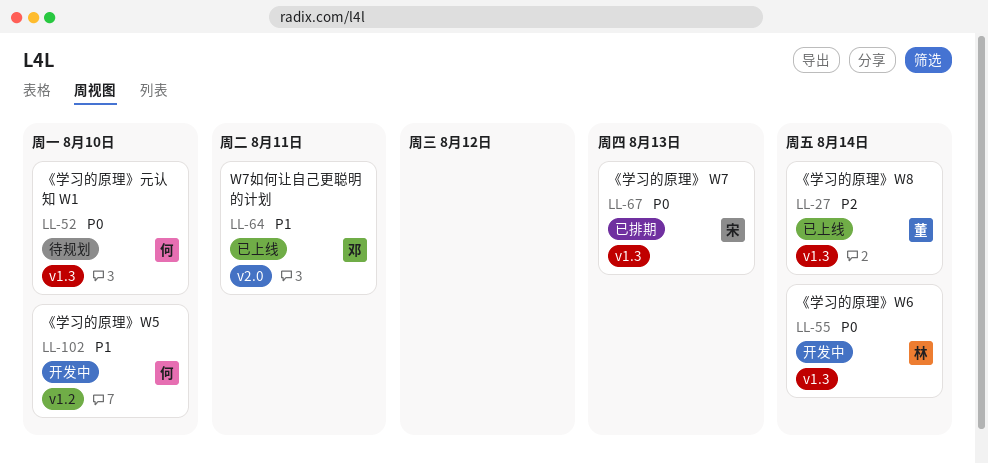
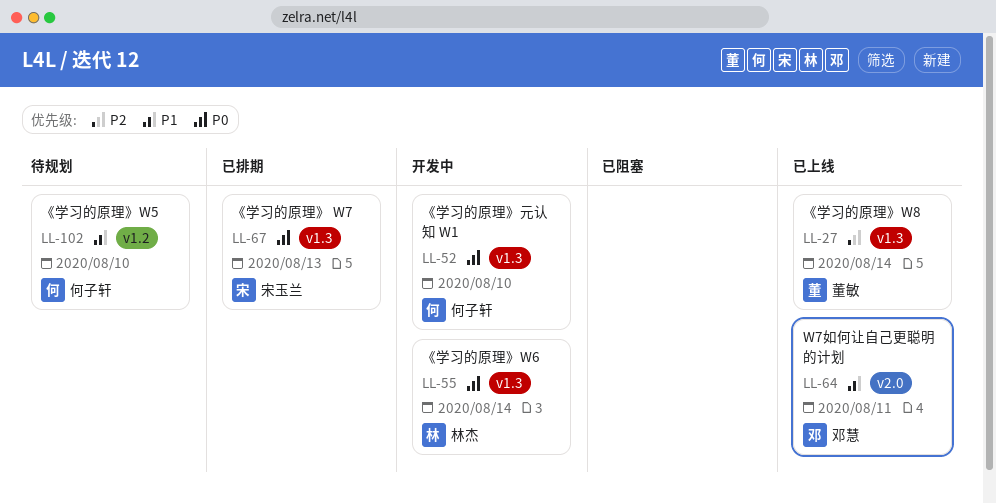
LL-52, status: 待规划 -> 开发中
LL-102, status: 开发中 -> 待规划

